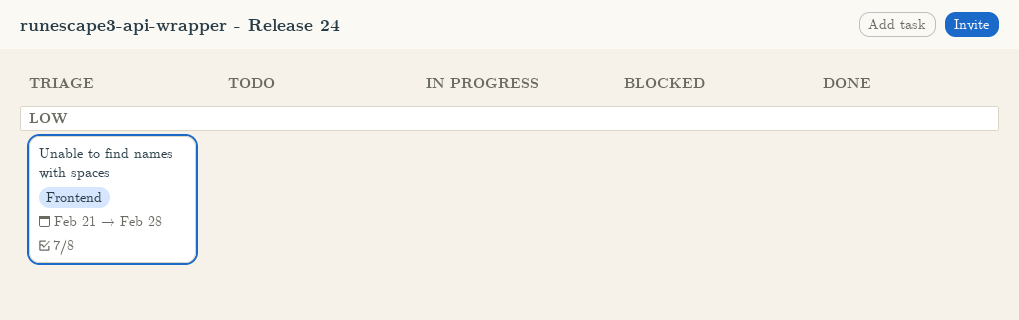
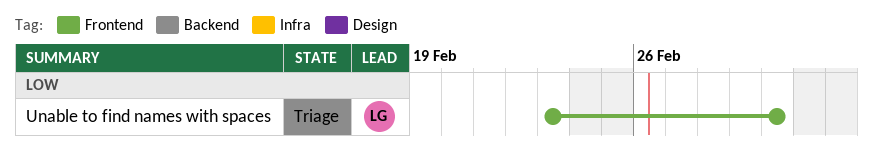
Unable to find names with spaces, start: Feb 21 -> Feb 23
Unable to find names with spaces, due: Feb 28 -> Mar 1

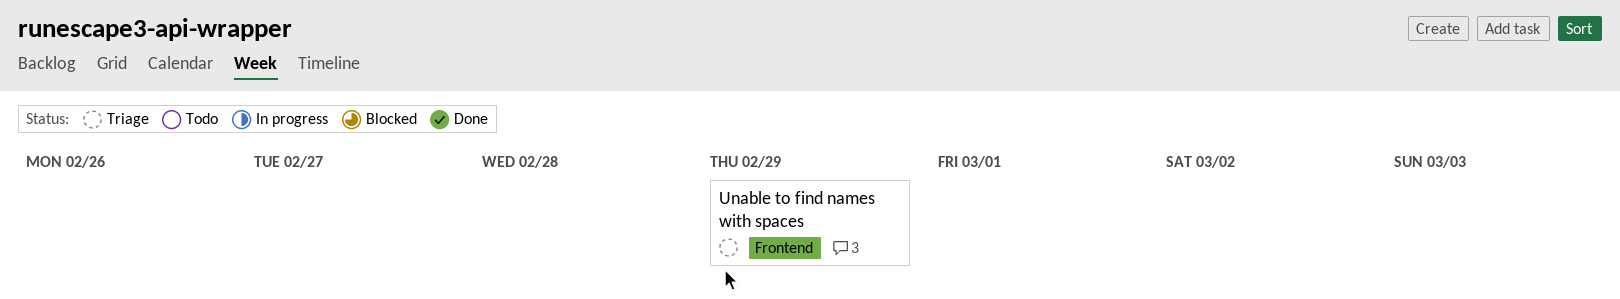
Unable to find names with spaces, due: Mar 1 -> Feb 29

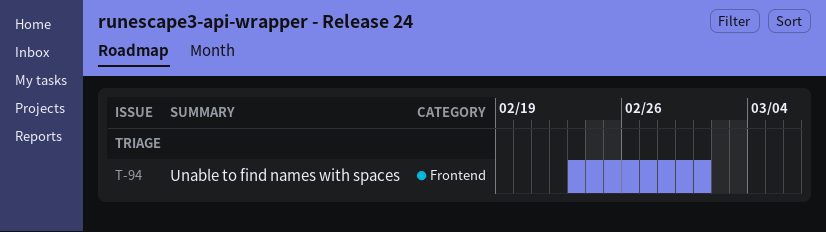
Unable to find names with spaces, due: Feb 29 -> Mar 1

